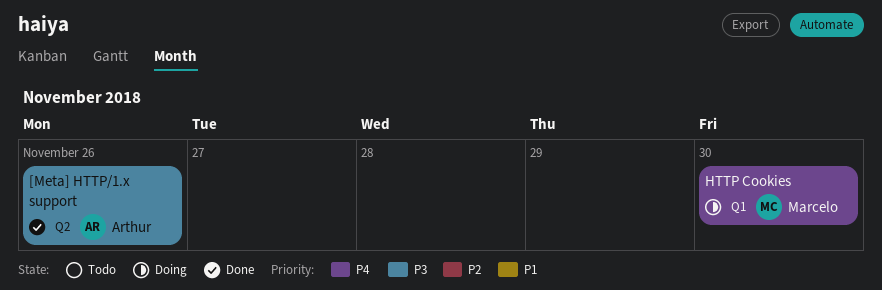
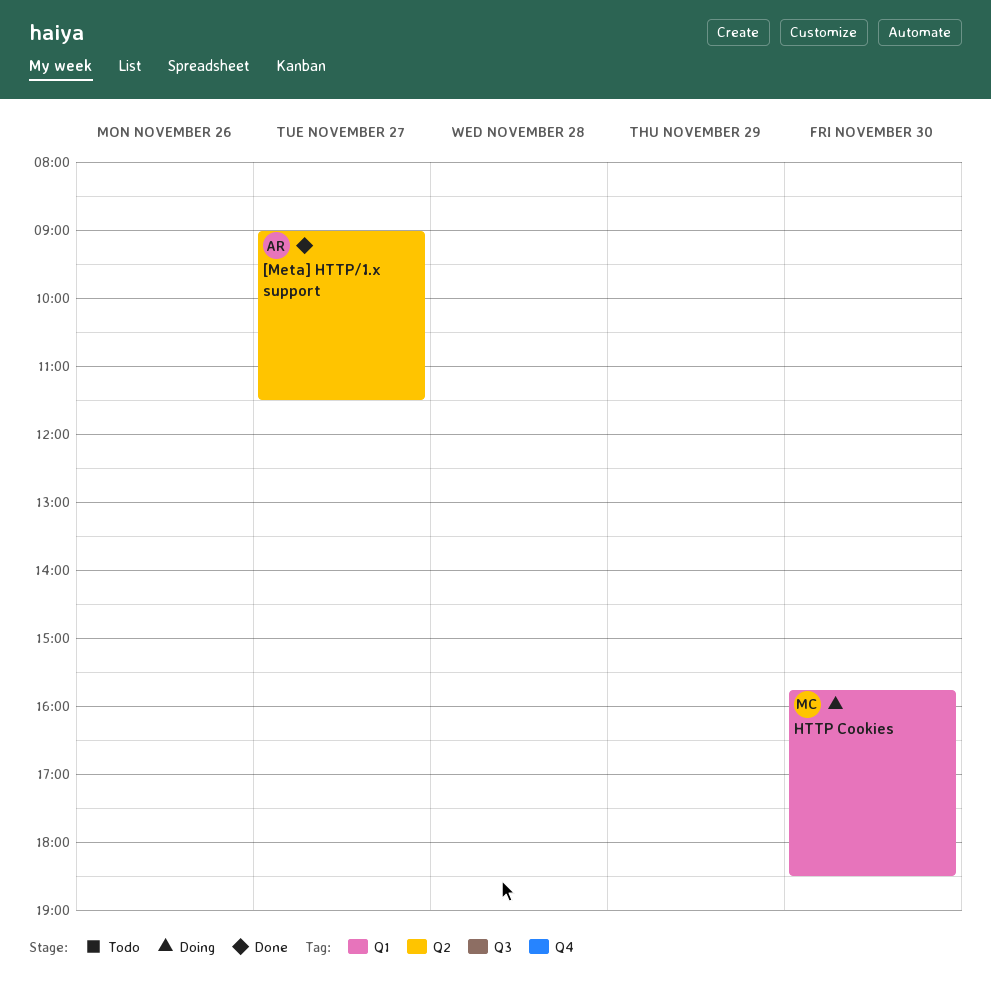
[Meta] HTTP/1.x support, day: Nov 26 -> Nov 27

